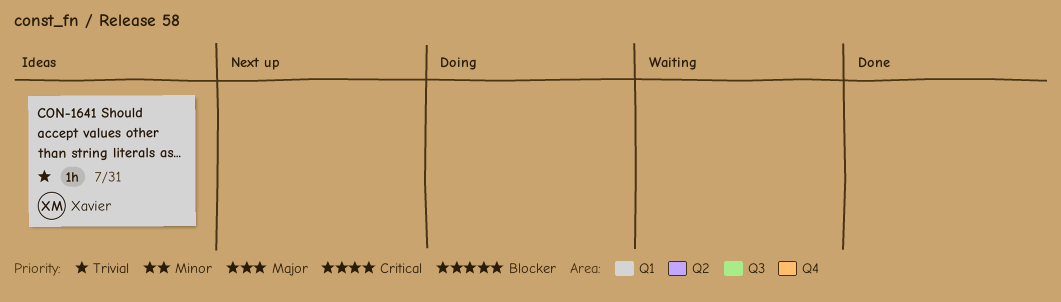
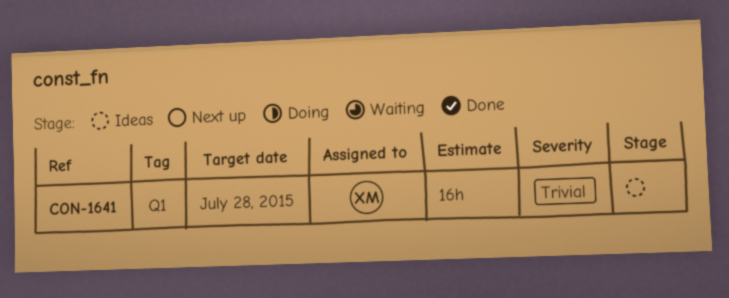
CON-1641, estimate: 1h -> 16h
CON-1641, due: Jul 31 -> Jul 28

